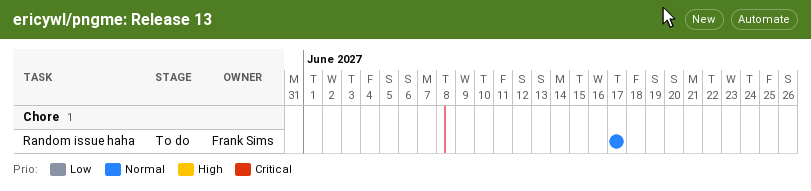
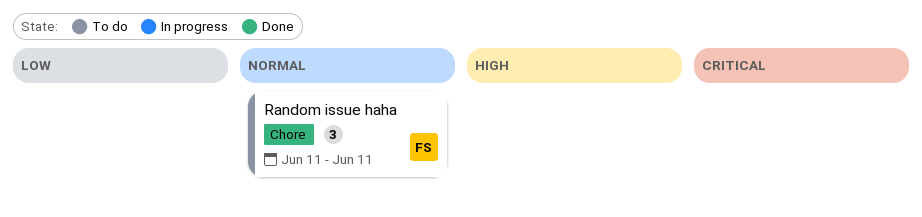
Random issue haha, start: Jun 17 -> Jun 11
Random issue haha, due: Jun 17 -> Jun 11

